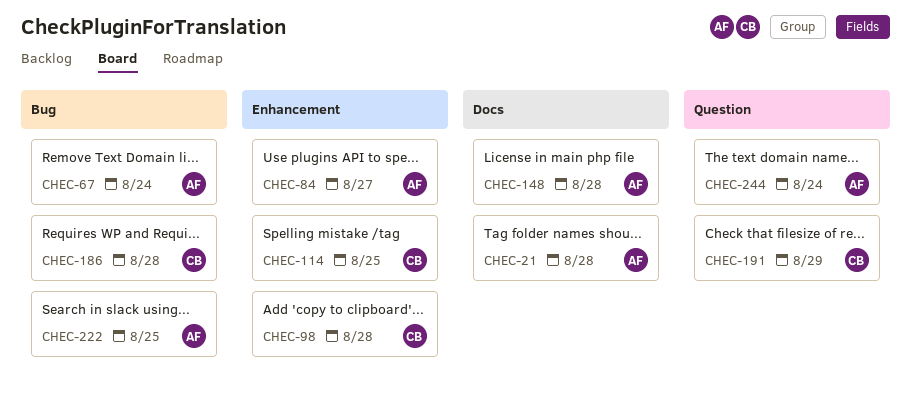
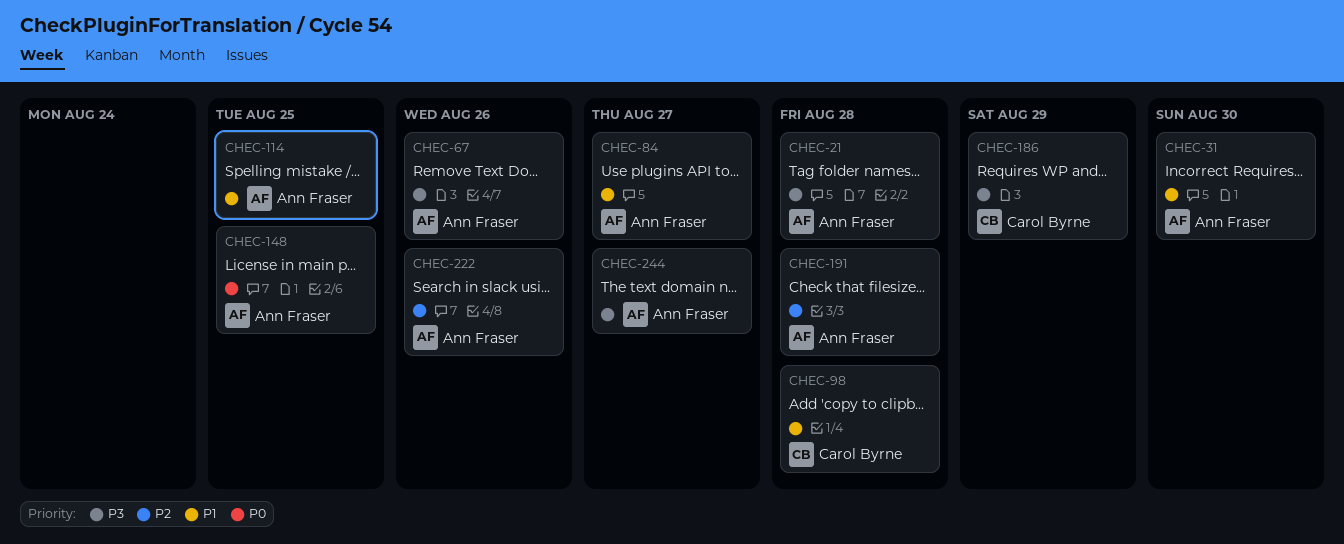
CHEC-31: none -> present
CHEC-67, due: Aug 24 -> Aug 26
CHEC-114, owner: Carol Byrne -> Ann Fraser
CHEC-148, due: Aug 28 -> Aug 25
CHEC-186, due: Aug 28 -> Aug 29
CHEC-191, owner: Carol Byrne -> Ann Fraser
CHEC-191, due: Aug 29 -> Aug 28
CHEC-222, due: Aug 25 -> Aug 26
CHEC-244, due: Aug 24 -> Aug 27

